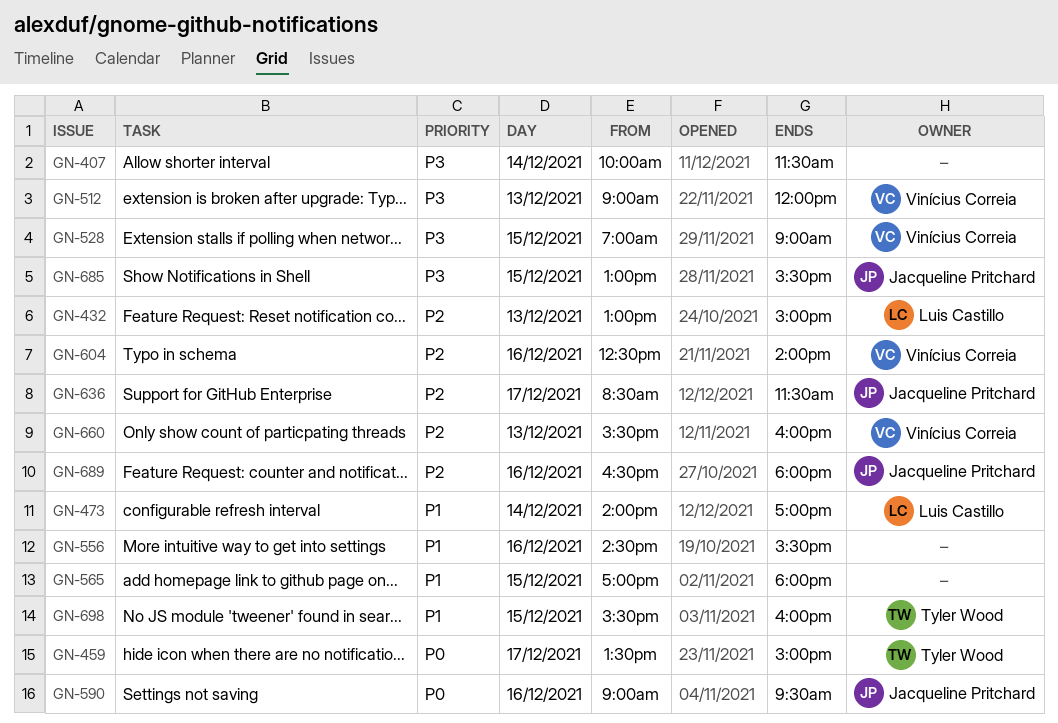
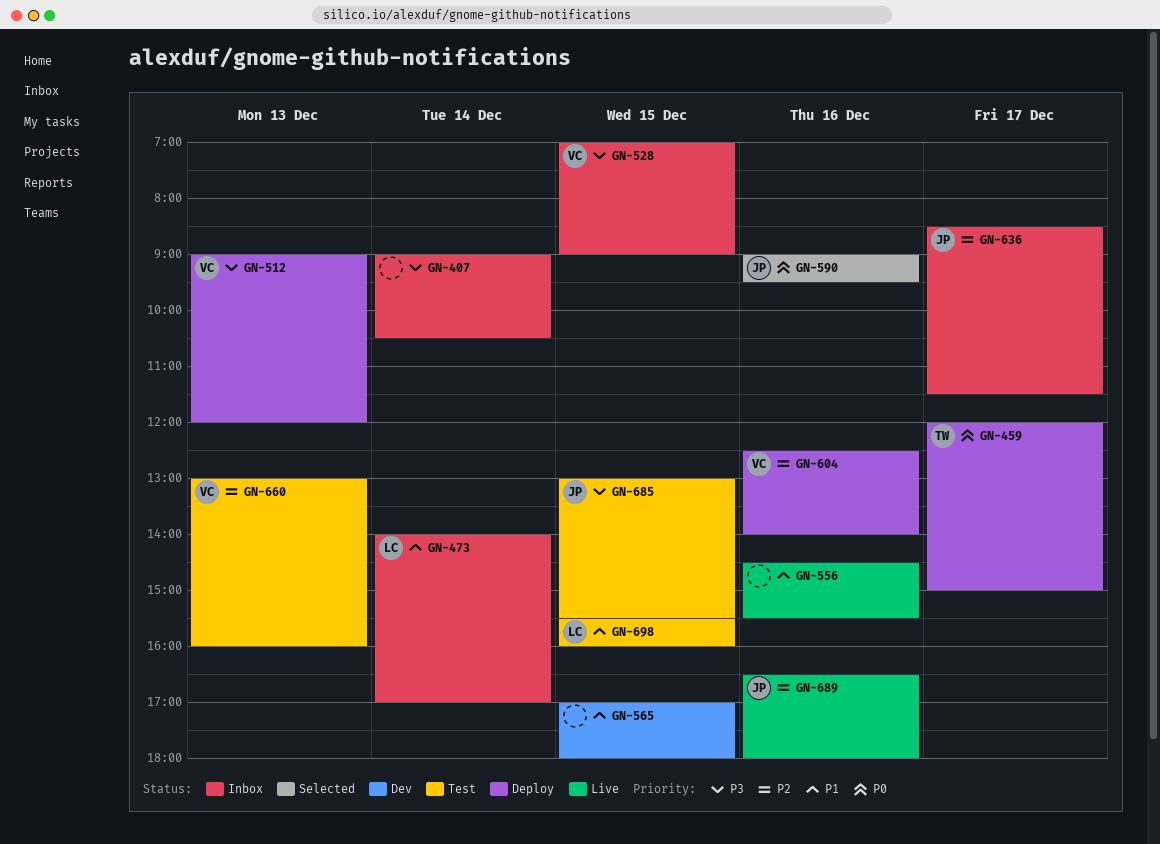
GN-407, begins: 10:00 -> 09:00
GN-407, ends: 11:30 -> 10:30
GN-432: present -> none
GN-459, begins: 13:30 -> 12:00
GN-660, begins: 15:30 -> 13:00
GN-698, owner: Tyler Wood -> Luis Castillo

